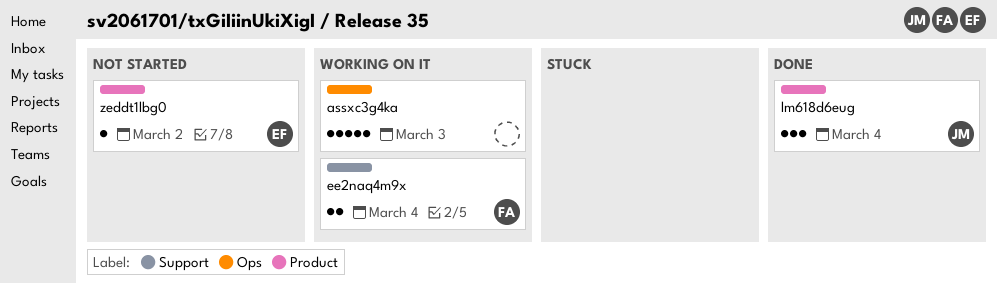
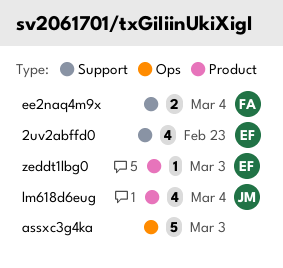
2uv2abffd0: none -> present
lm618d6eug, estimate: 3 -> 4
zeddt1lbg0, due: Mar 2 -> Mar 3

